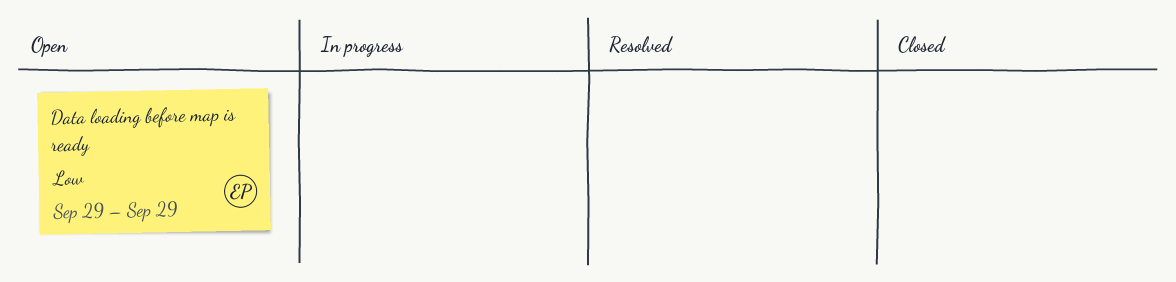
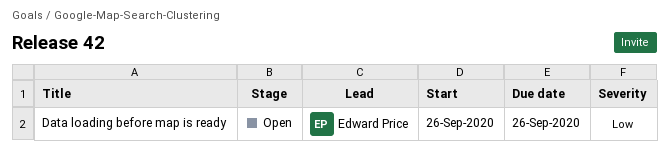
Data loading before map is ready, start: Sep 29 -> Sep 26
Data loading before map is ready, due: Sep 29 -> Sep 26

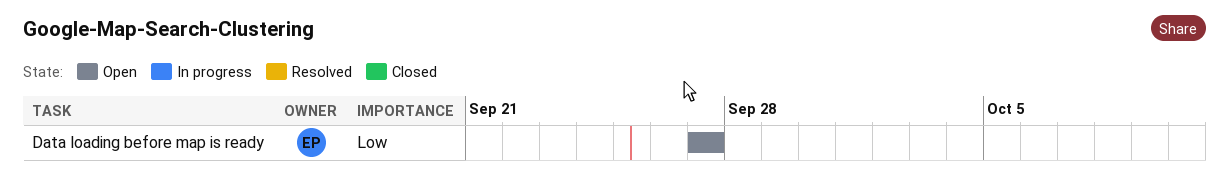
Data loading before map is ready, start: Sep 26 -> Sep 27
Data loading before map is ready, due: Sep 26 -> Sep 27

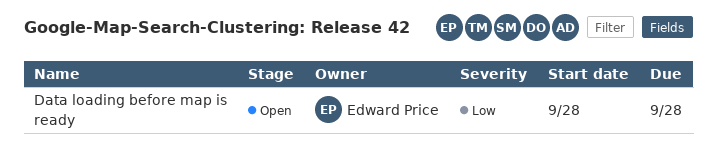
Data loading before map is ready, start: Sep 27 -> Sep 28
Data loading before map is ready, due: Sep 27 -> Sep 28

